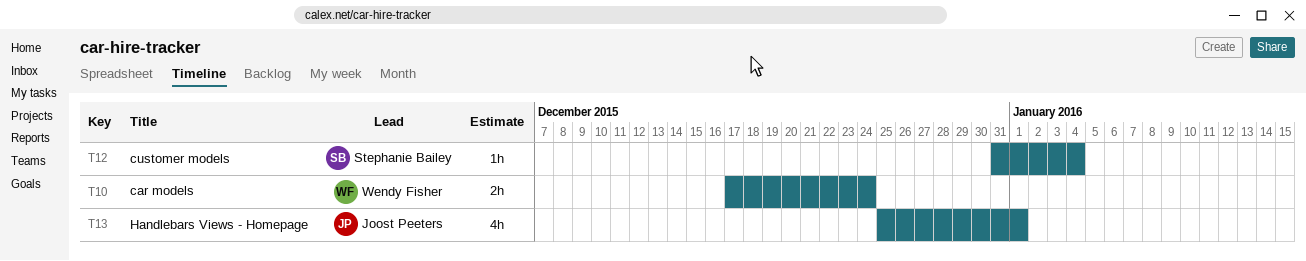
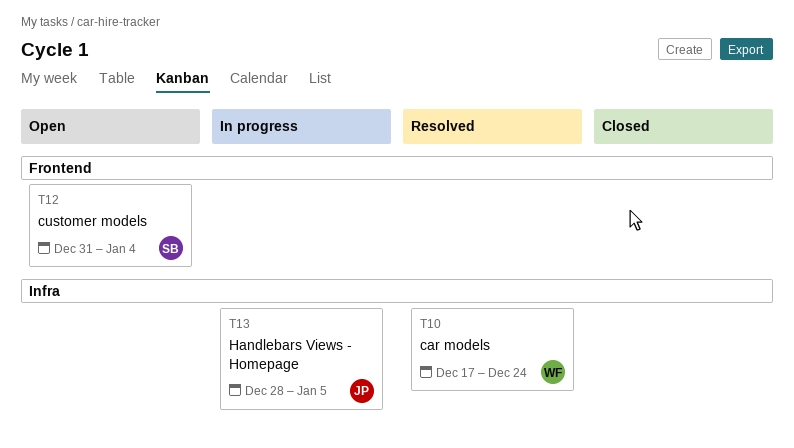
T13, start: Dec 25 -> Dec 28
T13, due: Jan 1 -> Jan 5

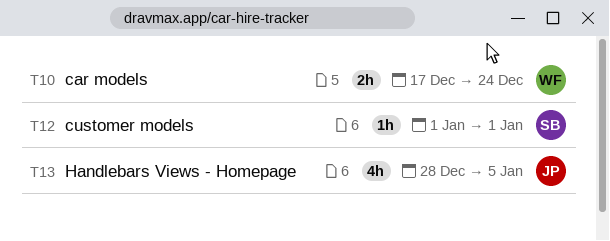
T12, start: Dec 31 -> Jan 1
T12, due: Jan 4 -> Jan 1

